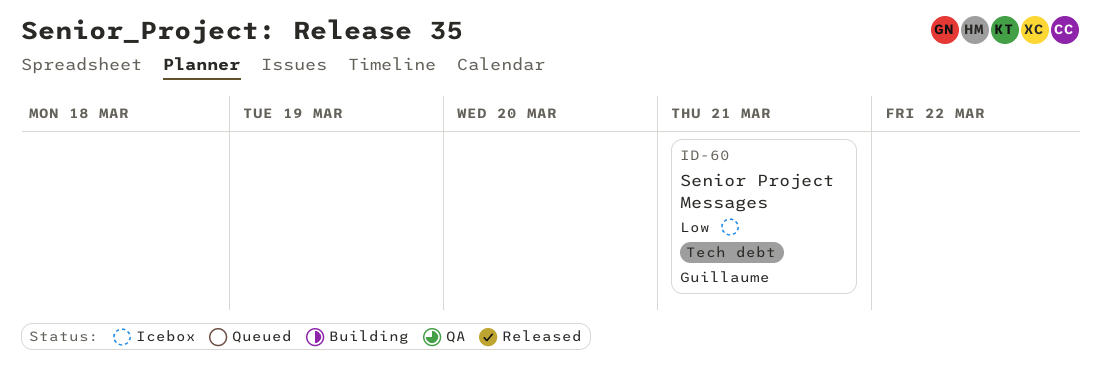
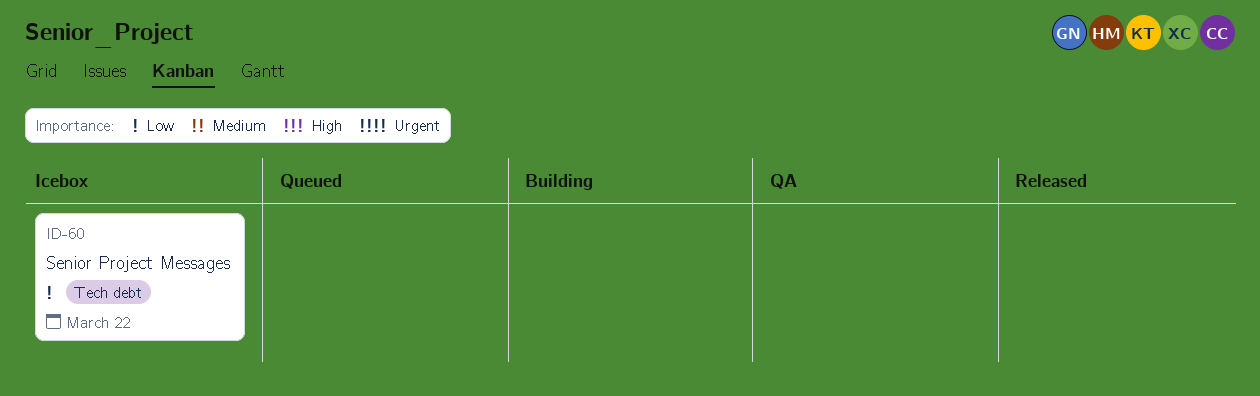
ID-60, due: Mar 21 -> Mar 22

